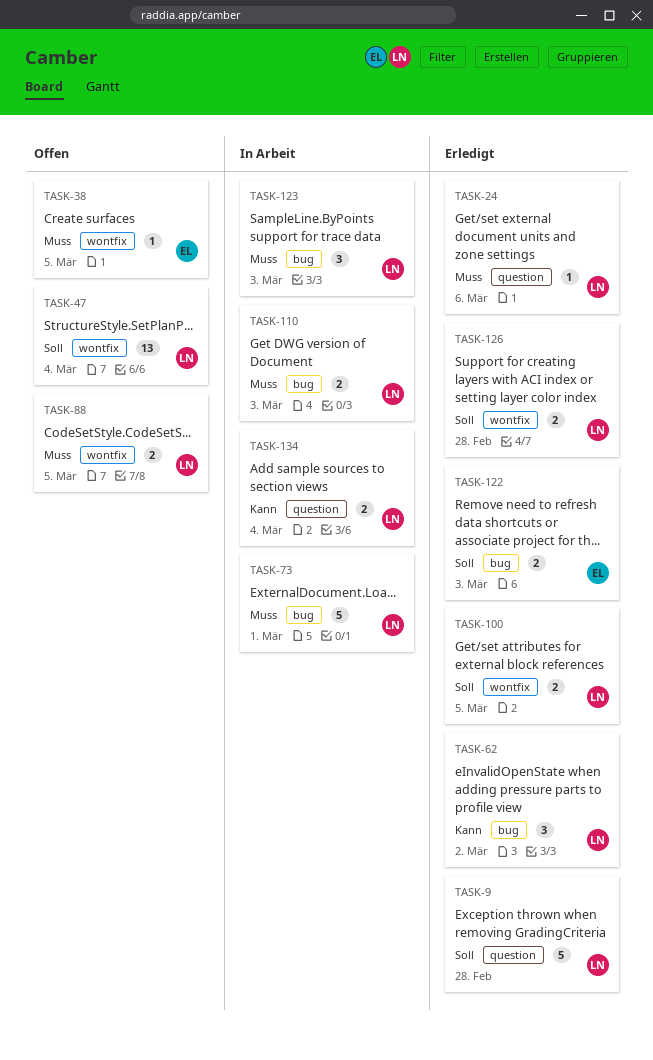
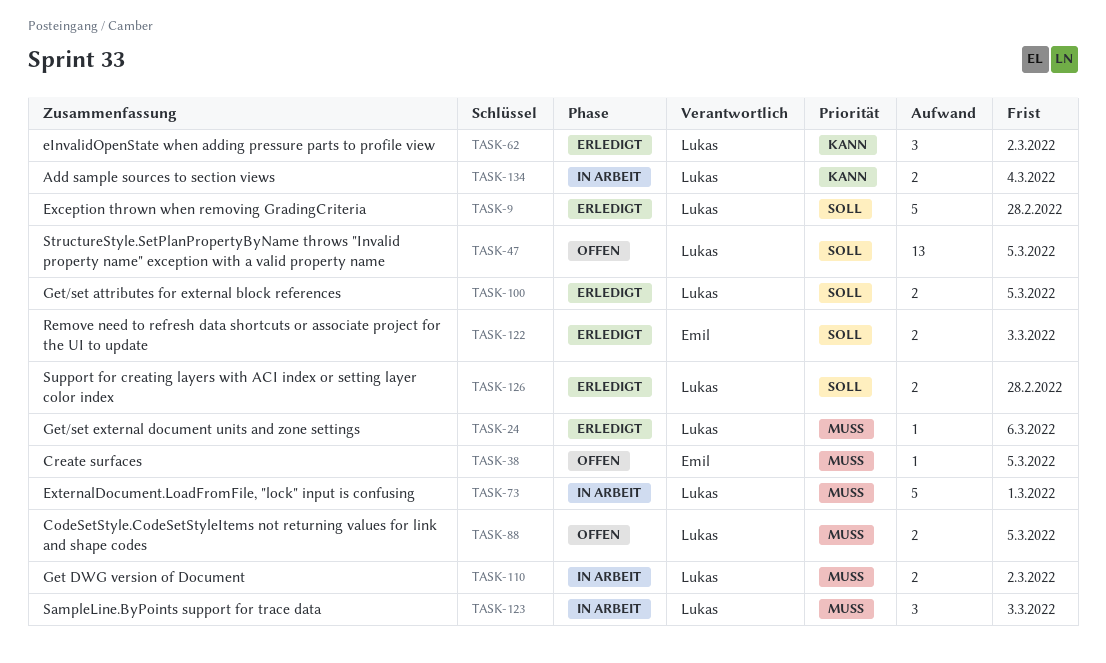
TASK-47, due: Mar 4 -> Mar 5
TASK-110, due: Mar 3 -> Mar 2

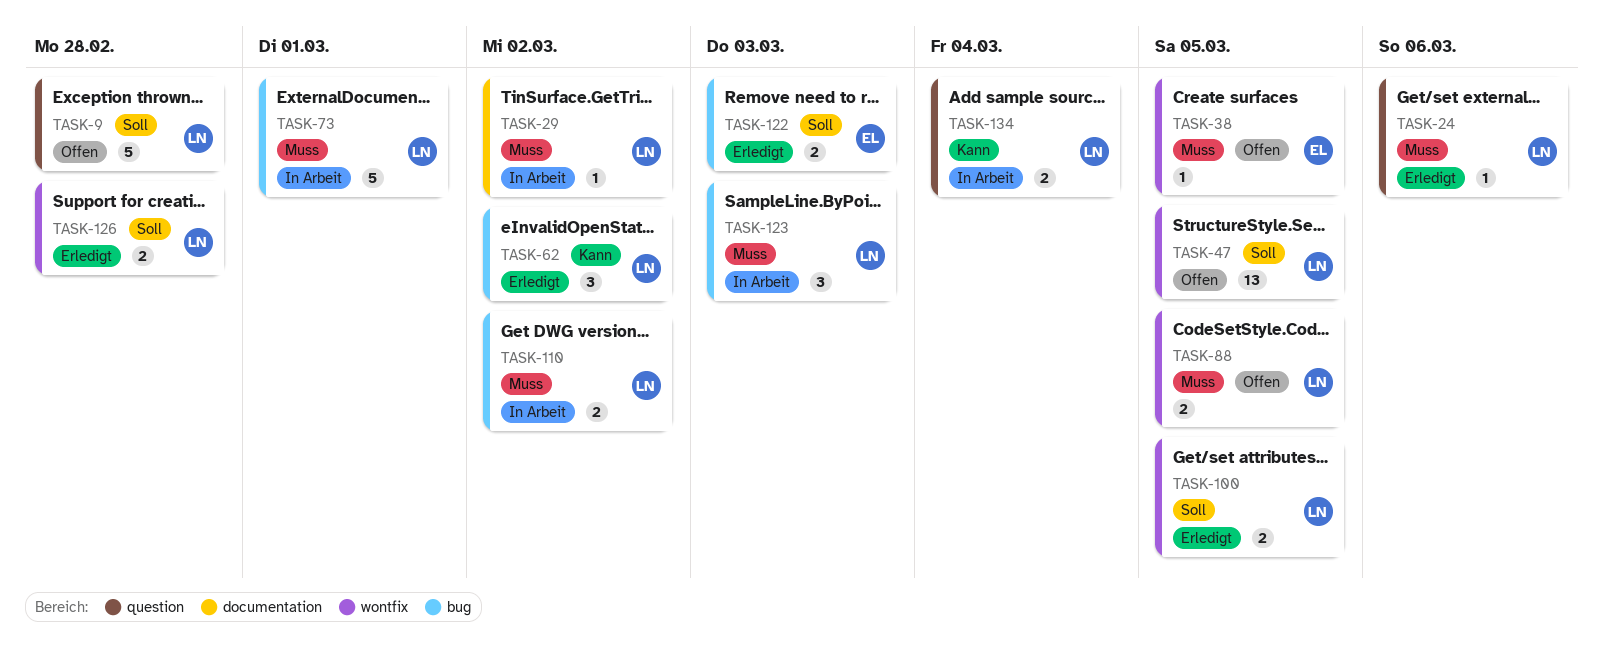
TASK-9, status: Erledigt -> Offen
TASK-29: none -> present

